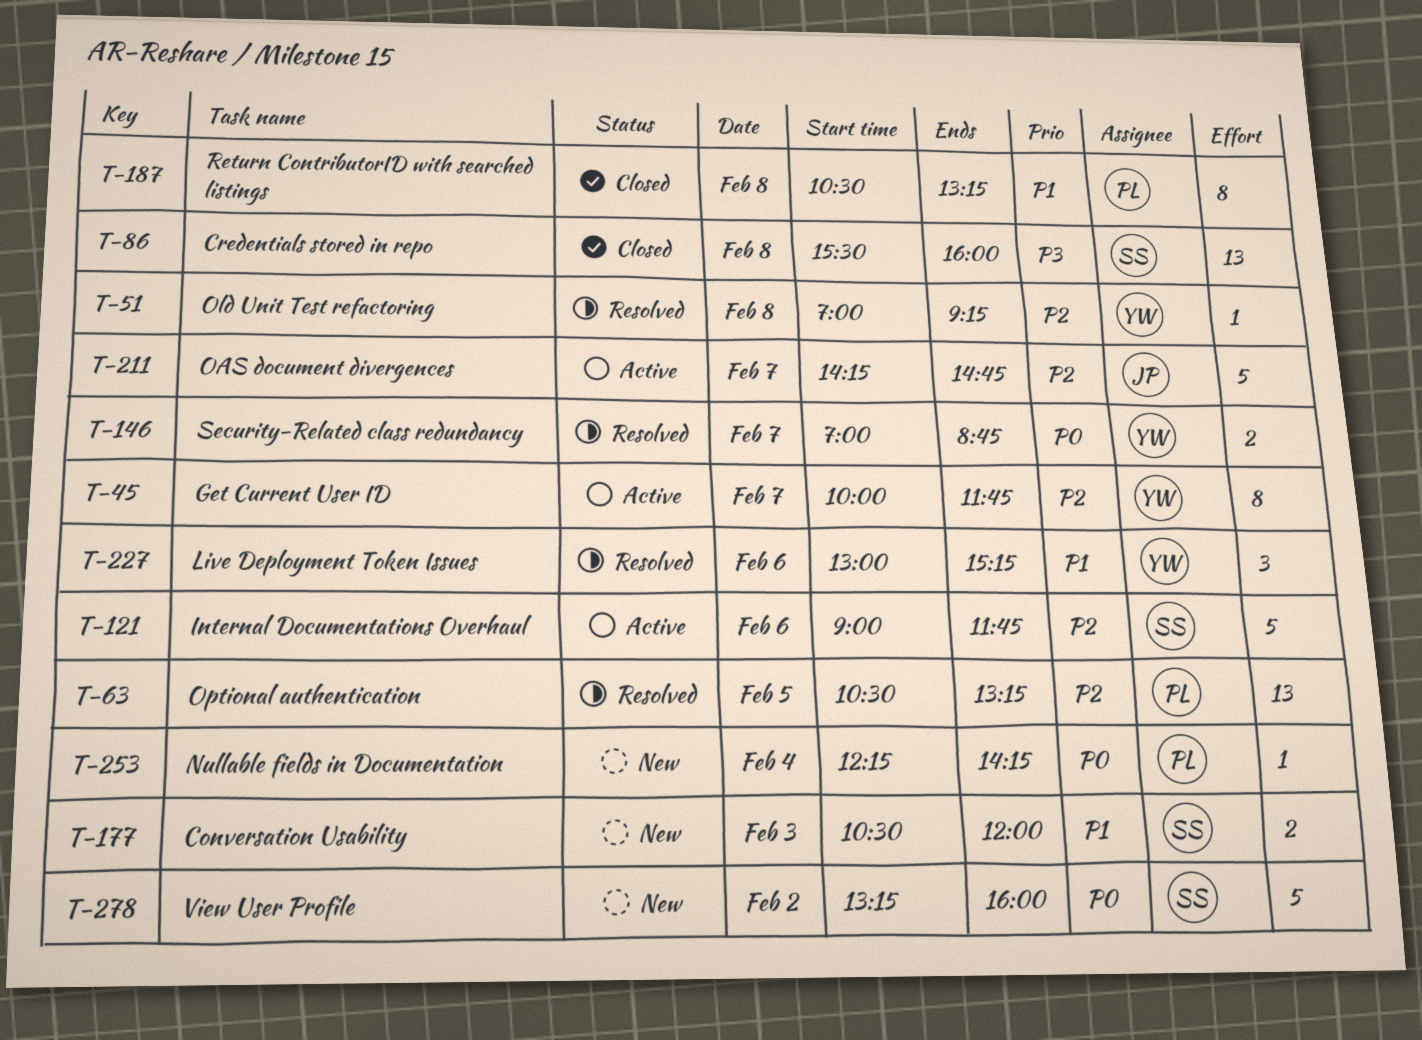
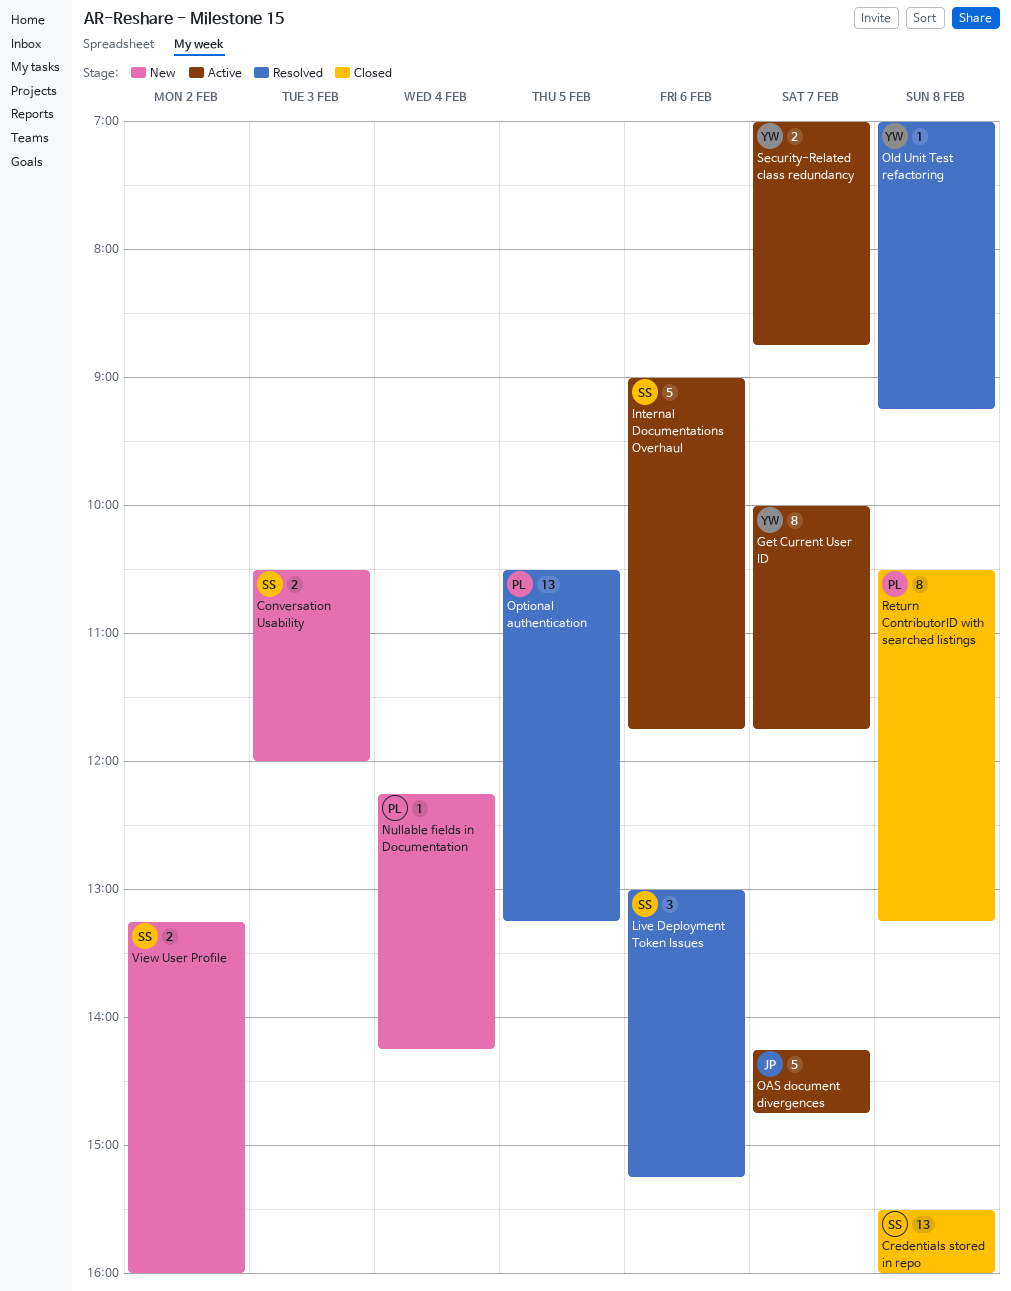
Live Deployment Token Issues, owner: YW -> SS
Security-Related class redundancy, status: Resolved -> Active
View User Profile, estimate: 5 -> 2

